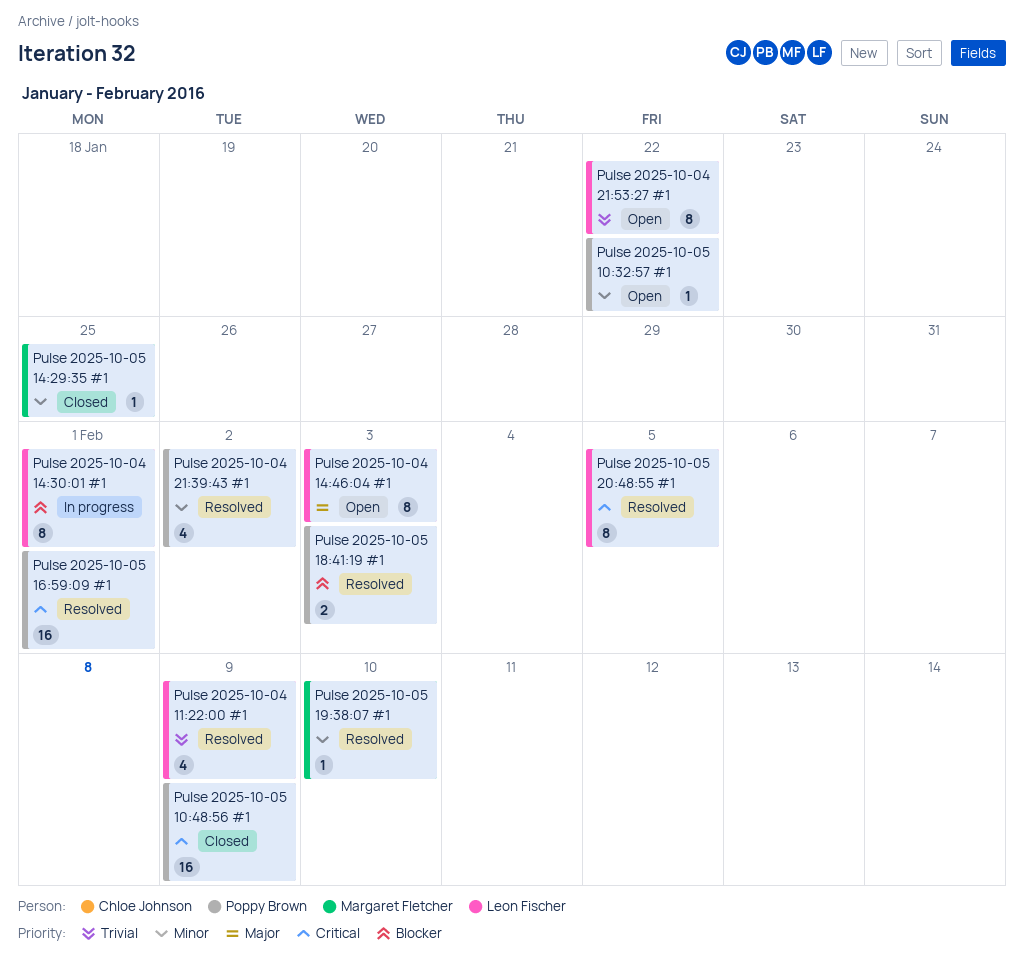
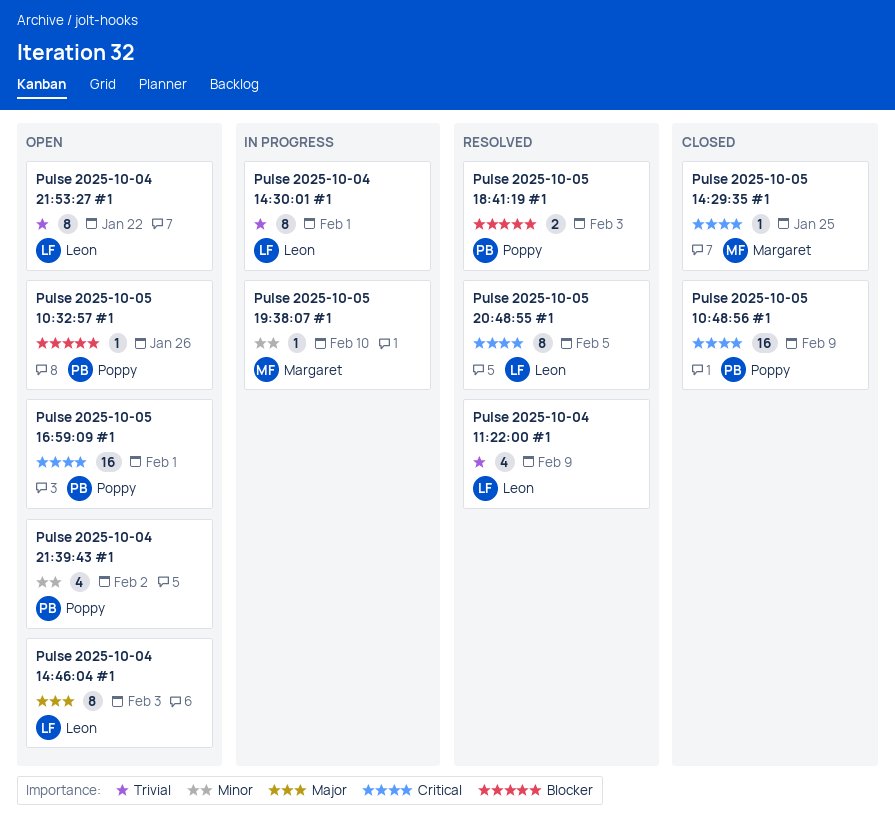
Pulse 2025-10-04 14:30:01 #1, priority: Blocker -> Trivial
Pulse 2025-10-04 21:39:43 #1, status: Resolved -> Open
Pulse 2025-10-05 10:32:57 #1, priority: Minor -> Blocker
Pulse 2025-10-05 10:32:57 #1, due: Jan 22 -> Jan 26
Pulse 2025-10-05 14:29:35 #1, priority: Minor -> Critical
Pulse 2025-10-05 16:59:09 #1, status: Resolved -> Open
Pulse 2025-10-05 19:38:07 #1, status: Resolved -> In progress

